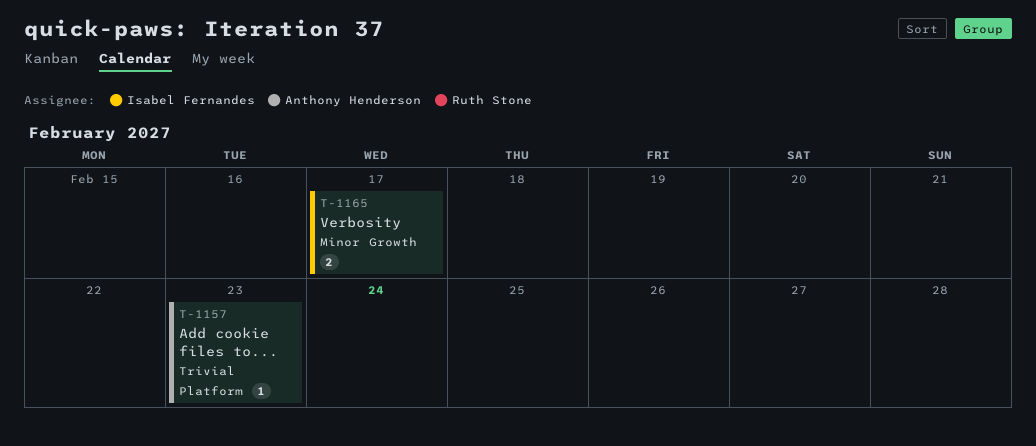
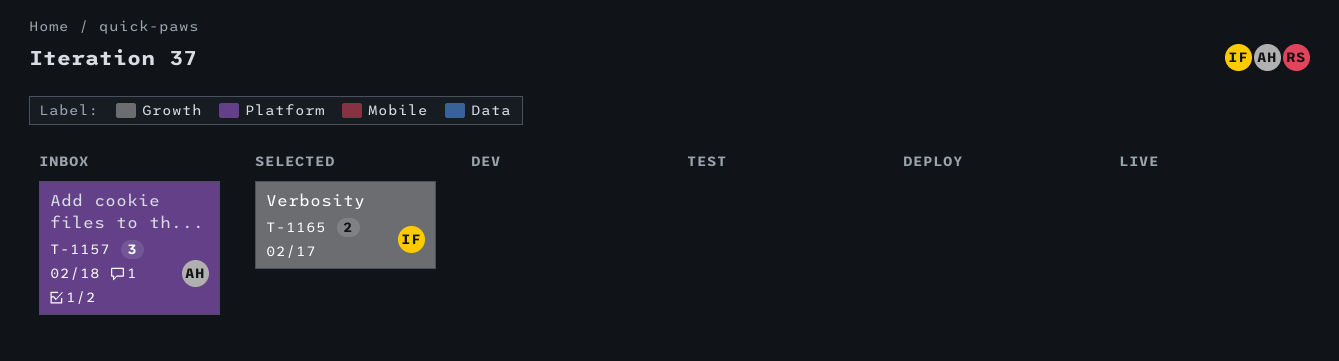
T-1157, estimate: 1 -> 3
T-1157, due: Feb 23 -> Feb 18

